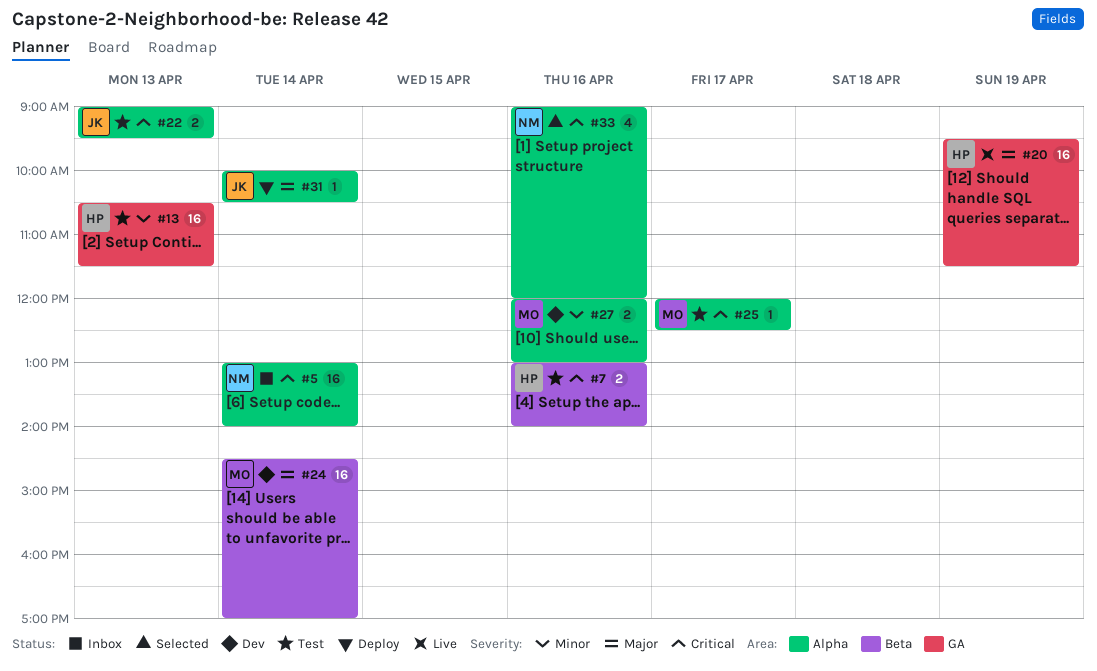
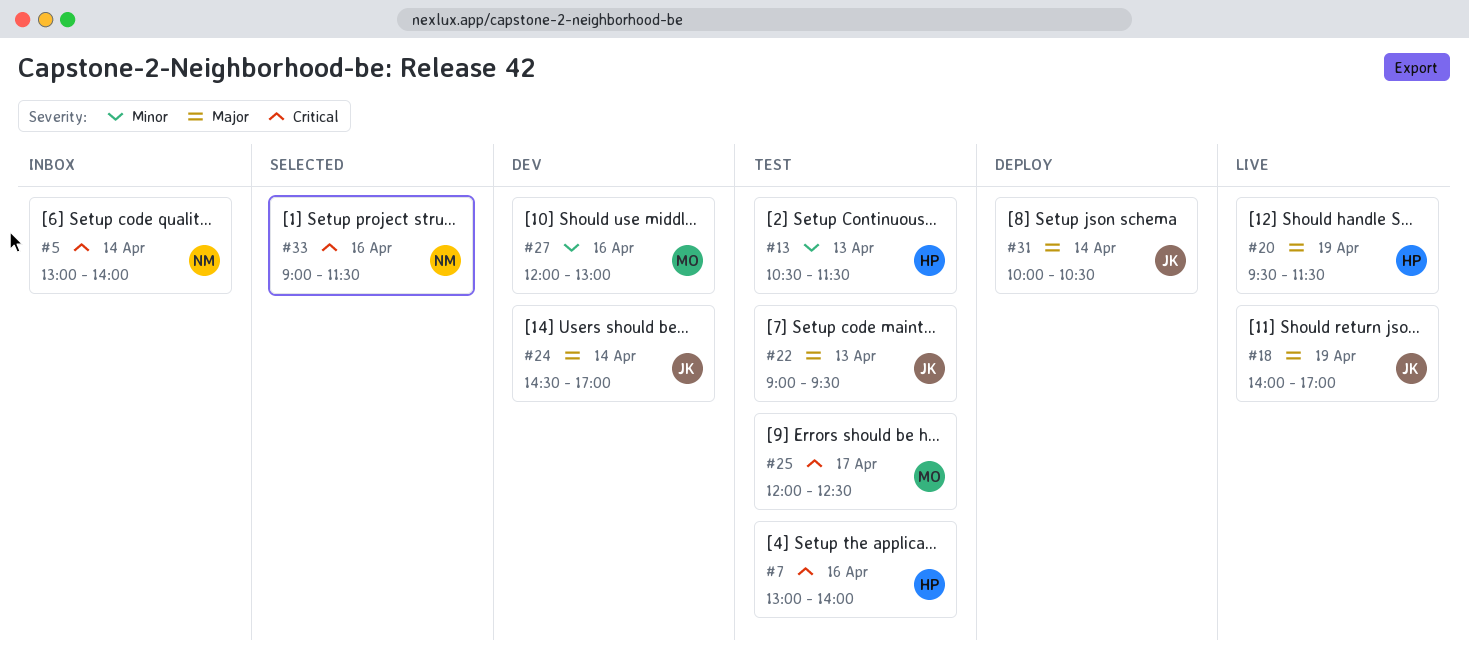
#18: none -> present
#22, priority: Critical -> Major
#24, owner: MO -> JK
#33, ends: 12:00 -> 11:30

